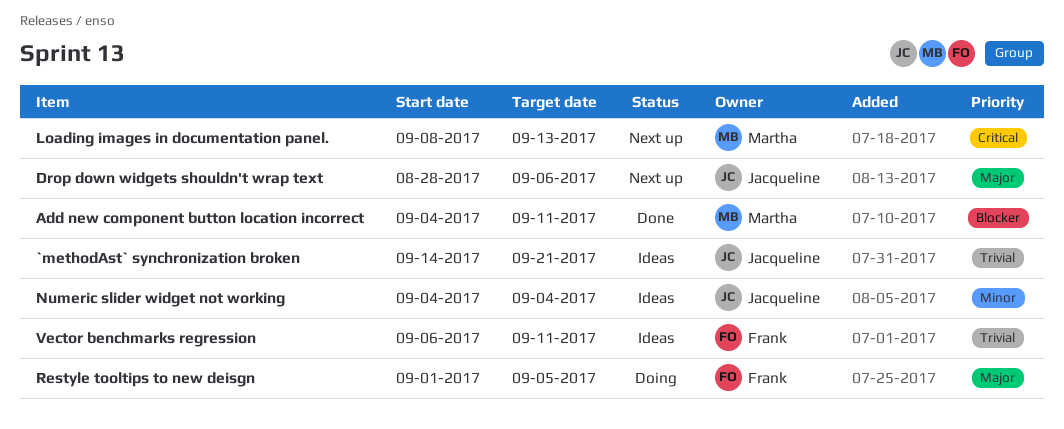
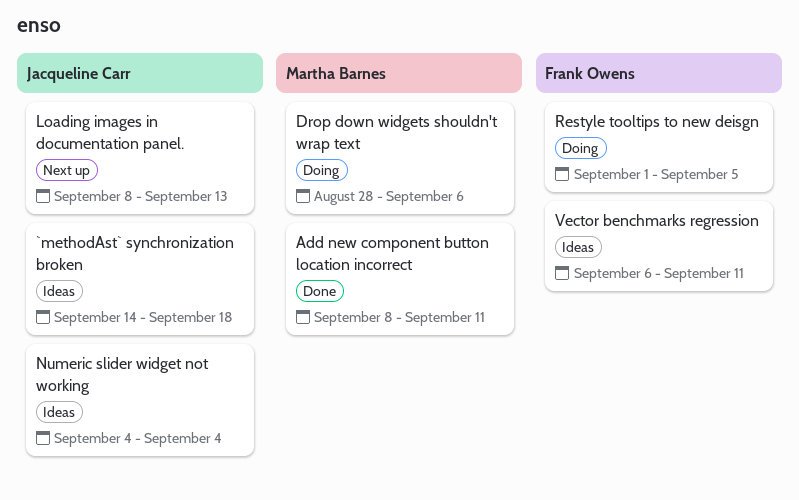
`methodAst` synchronization broken, due: Sep 21 -> Sep 18
Add new component button location incorrect, start: Sep 4 -> Sep 8
Drop down widgets shouldn't wrap text, status: Next up -> Doing
Drop down widgets shouldn't wrap text, owner: Jacqueline Carr -> Martha Barnes
Loading images in documentation panel., owner: Martha Barnes -> Jacqueline Carr

